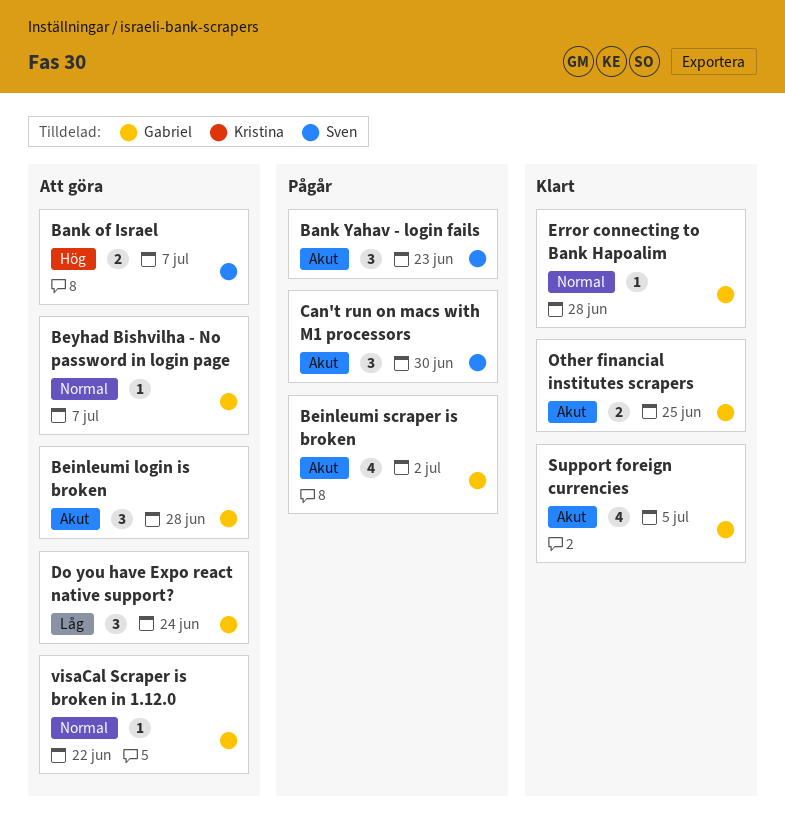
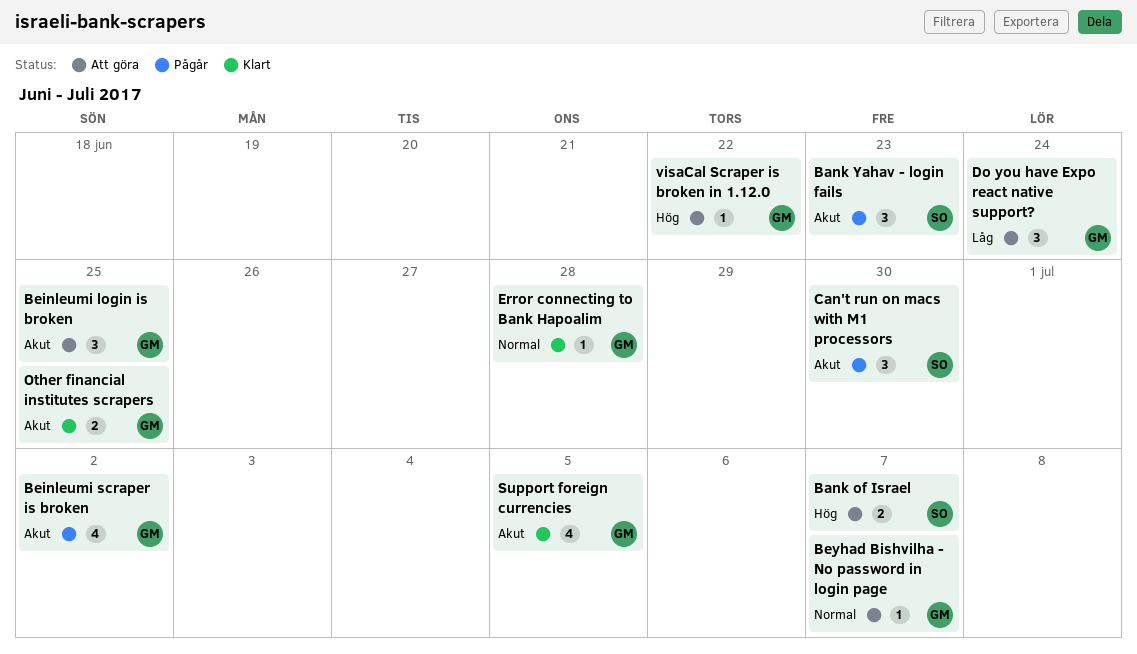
Beinleumi login is broken, due: Jun 28 -> Jun 25
visaCal Scraper is broken in 1.12.0, priority: Normal -> Hög

